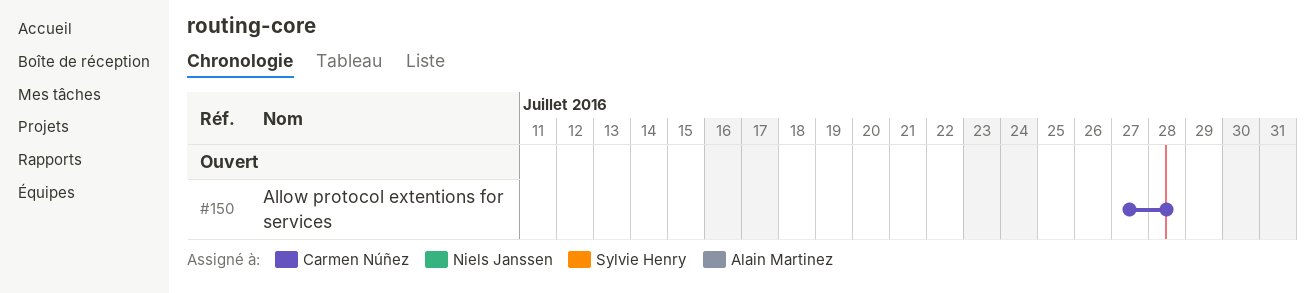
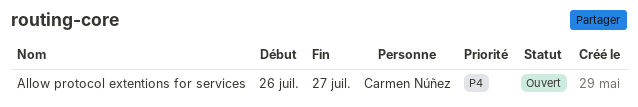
Allow protocol extentions for services, start: Jul 27 -> Jul 26
Allow protocol extentions for services, due: Jul 28 -> Jul 27

